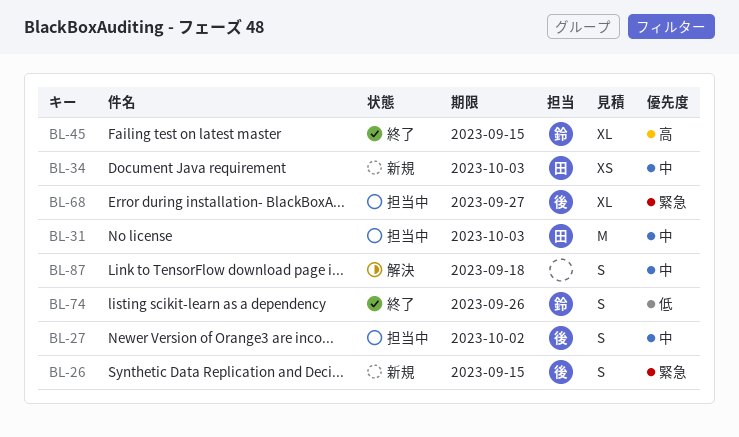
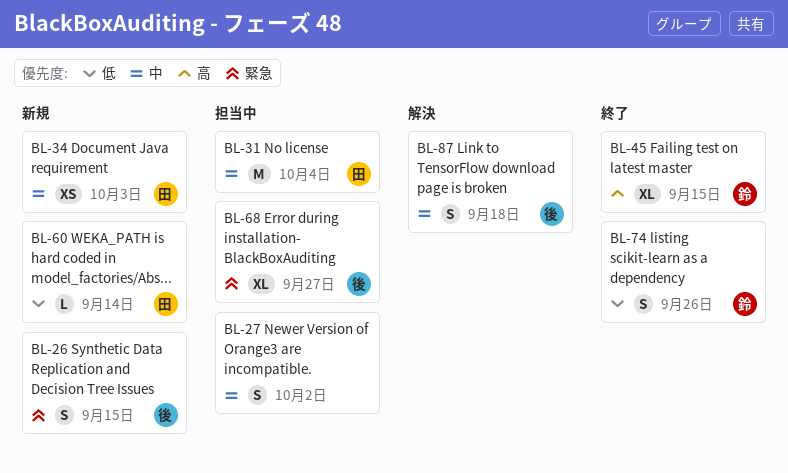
BL-27, owner: 後 -> none
BL-31, due: Oct 3 -> Oct 4
BL-60: none -> present
BL-87, owner: none -> 後

